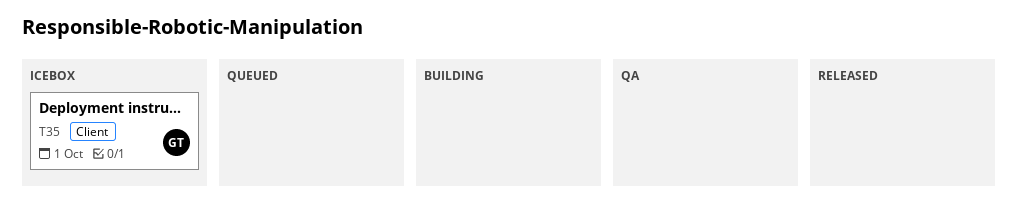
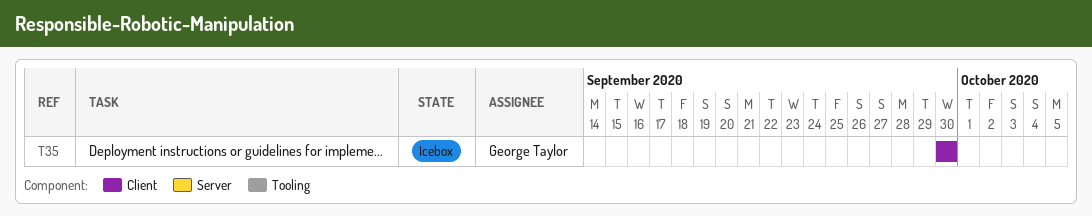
T35, due: Oct 1 -> Sep 30

